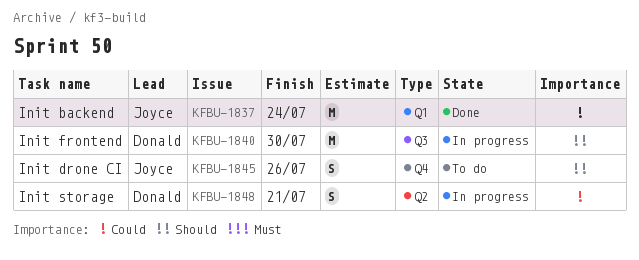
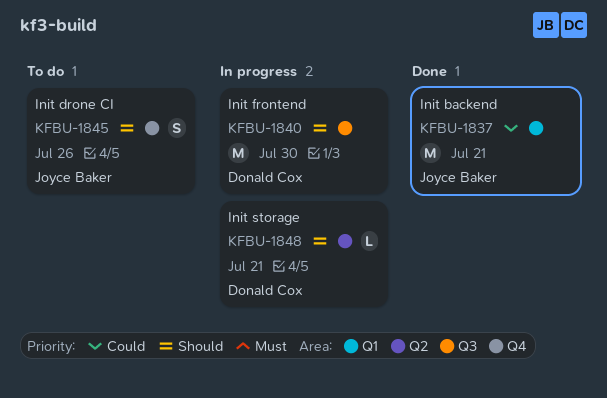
KFBU-1837, due: Jul 24 -> Jul 21
KFBU-1848, priority: Could -> Should
KFBU-1848, estimate: S -> L

